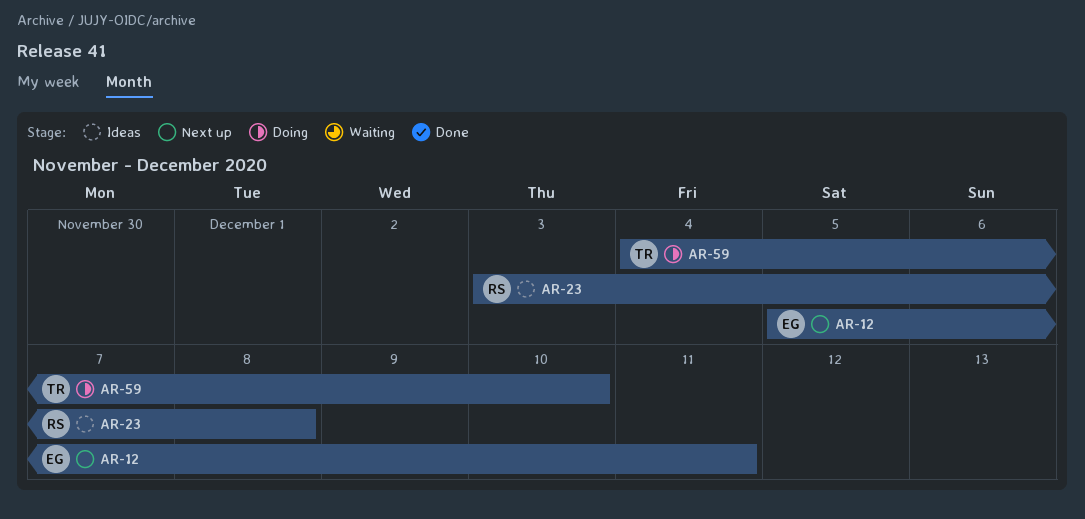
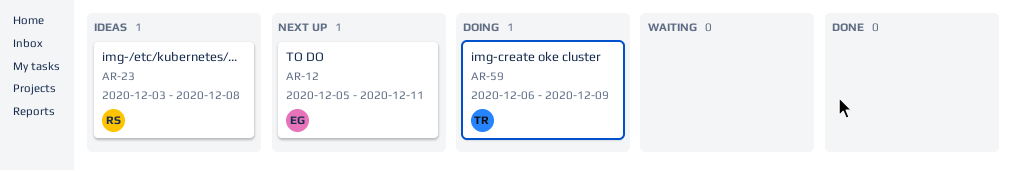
AR-59, start: Dec 4 -> Dec 6
AR-59, due: Dec 10 -> Dec 9

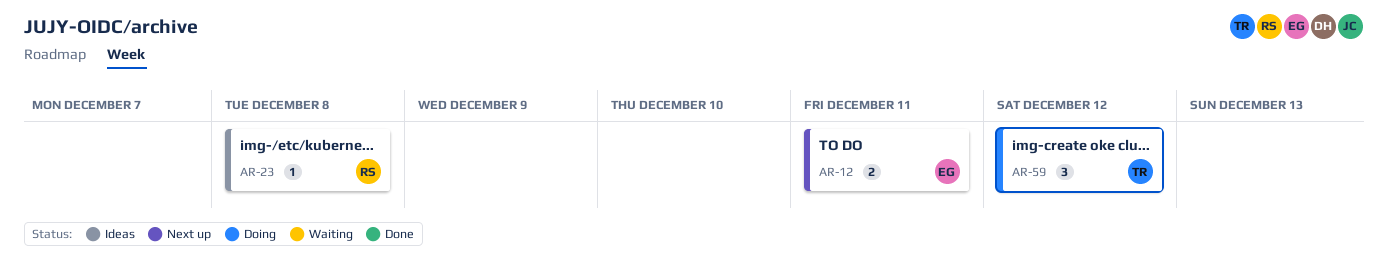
AR-59, due: Dec 9 -> Dec 12

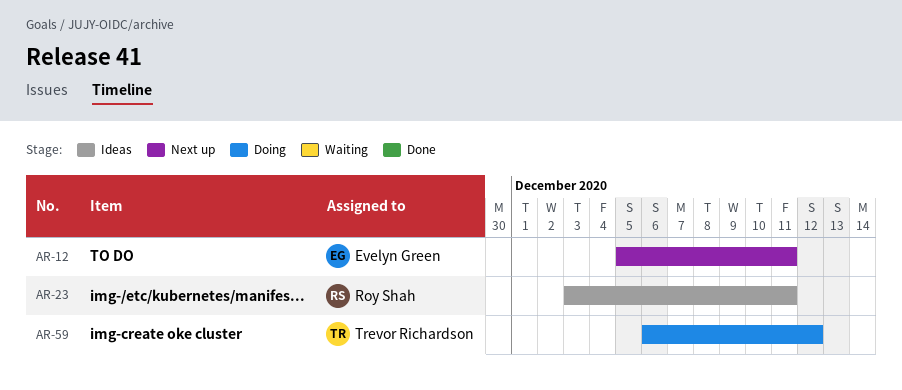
AR-23, due: Dec 8 -> Dec 11

